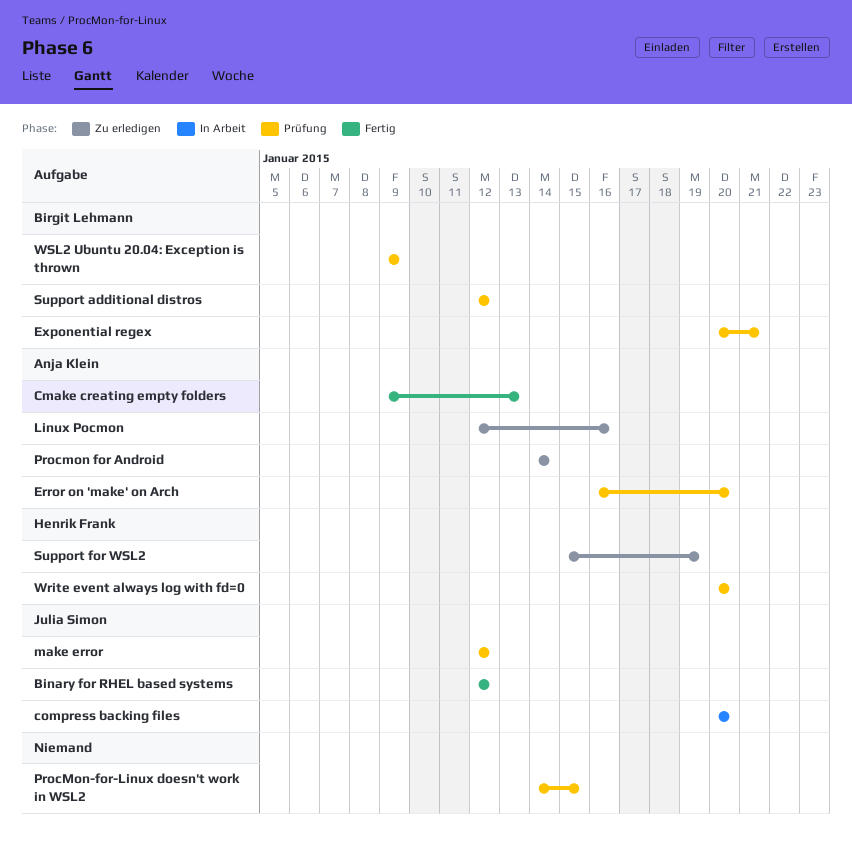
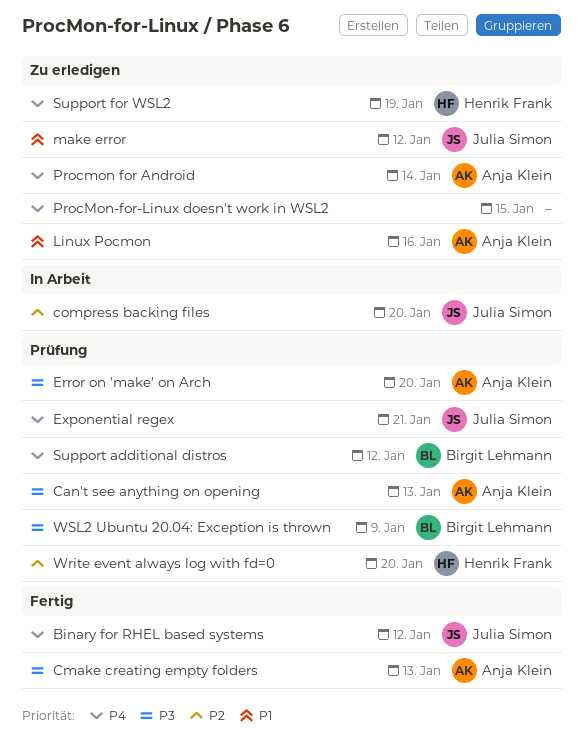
Can't see anything on opening: none -> present
Exponential regex, owner: Birgit Lehmann -> Julia Simon
make error, status: Prüfung -> Zu erledigen
ProcMon-for-Linux doesn't work in WSL2, status: Prüfung -> Zu erledigen

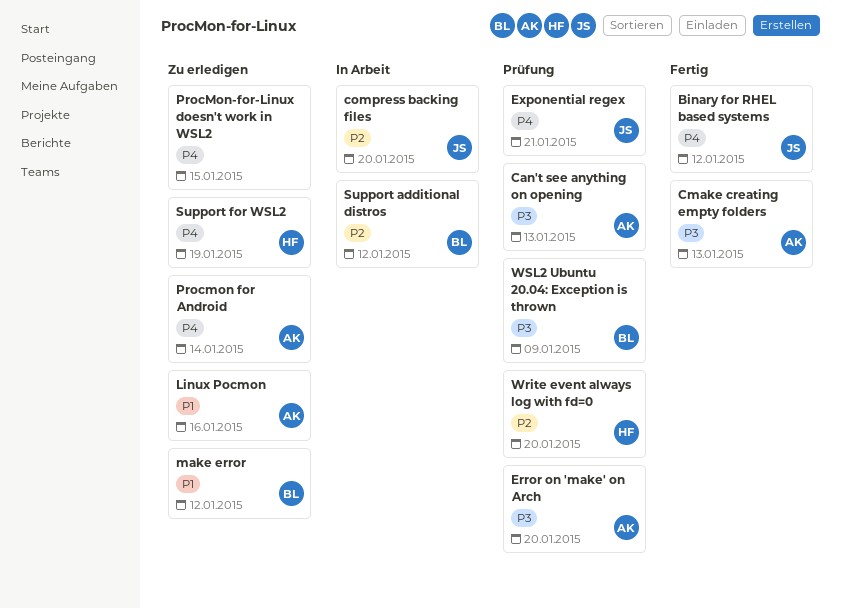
make error, owner: Julia Simon -> Birgit Lehmann
Support additional distros, status: Prüfung -> In Arbeit
Support additional distros, priority: P4 -> P2

